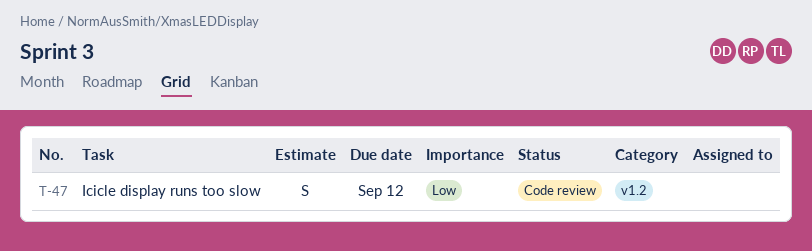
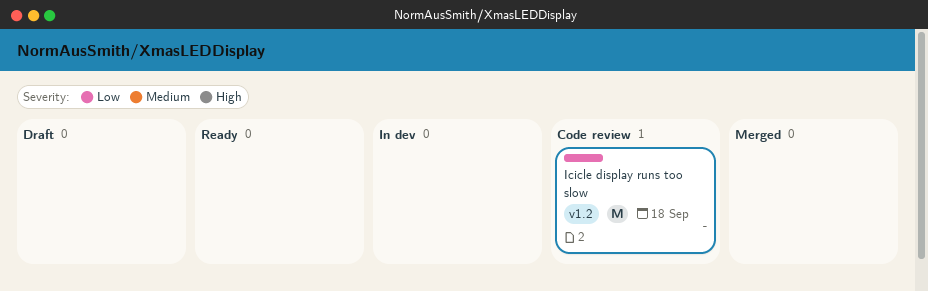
Icicle display runs too slow, estimate: S -> M
Icicle display runs too slow, due: Sep 12 -> Sep 18

